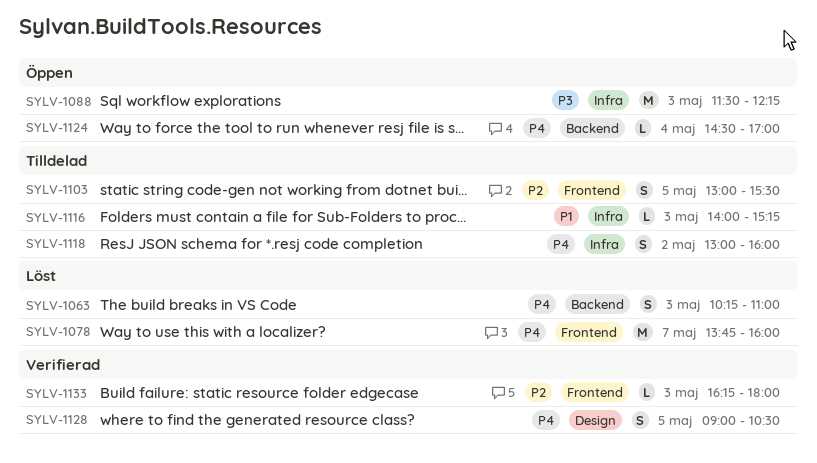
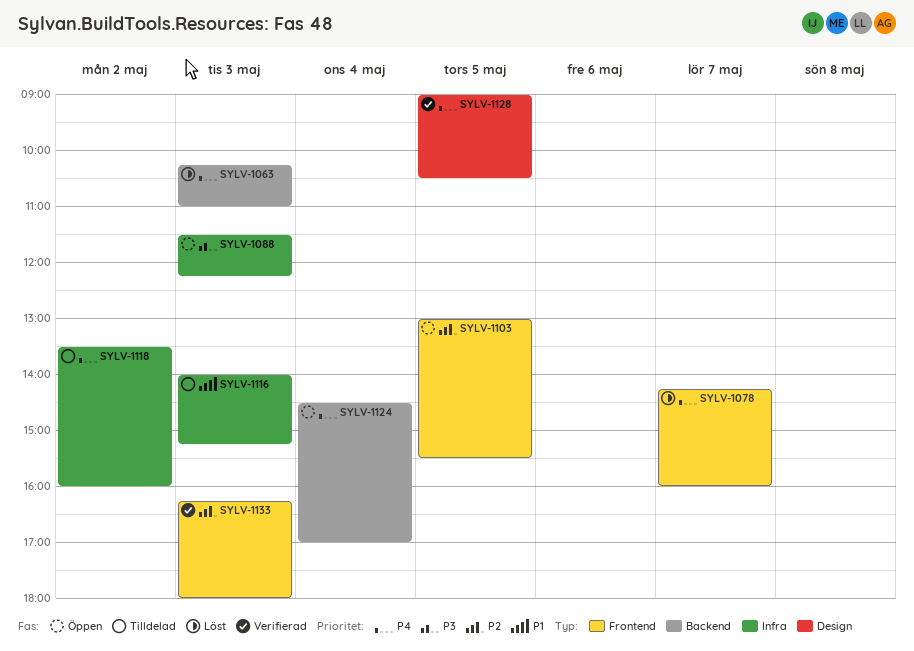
SYLV-1078, begins: 13:45 -> 14:15
SYLV-1103, status: Tilldelad -> Öppen
SYLV-1118, begins: 13:00 -> 13:30

